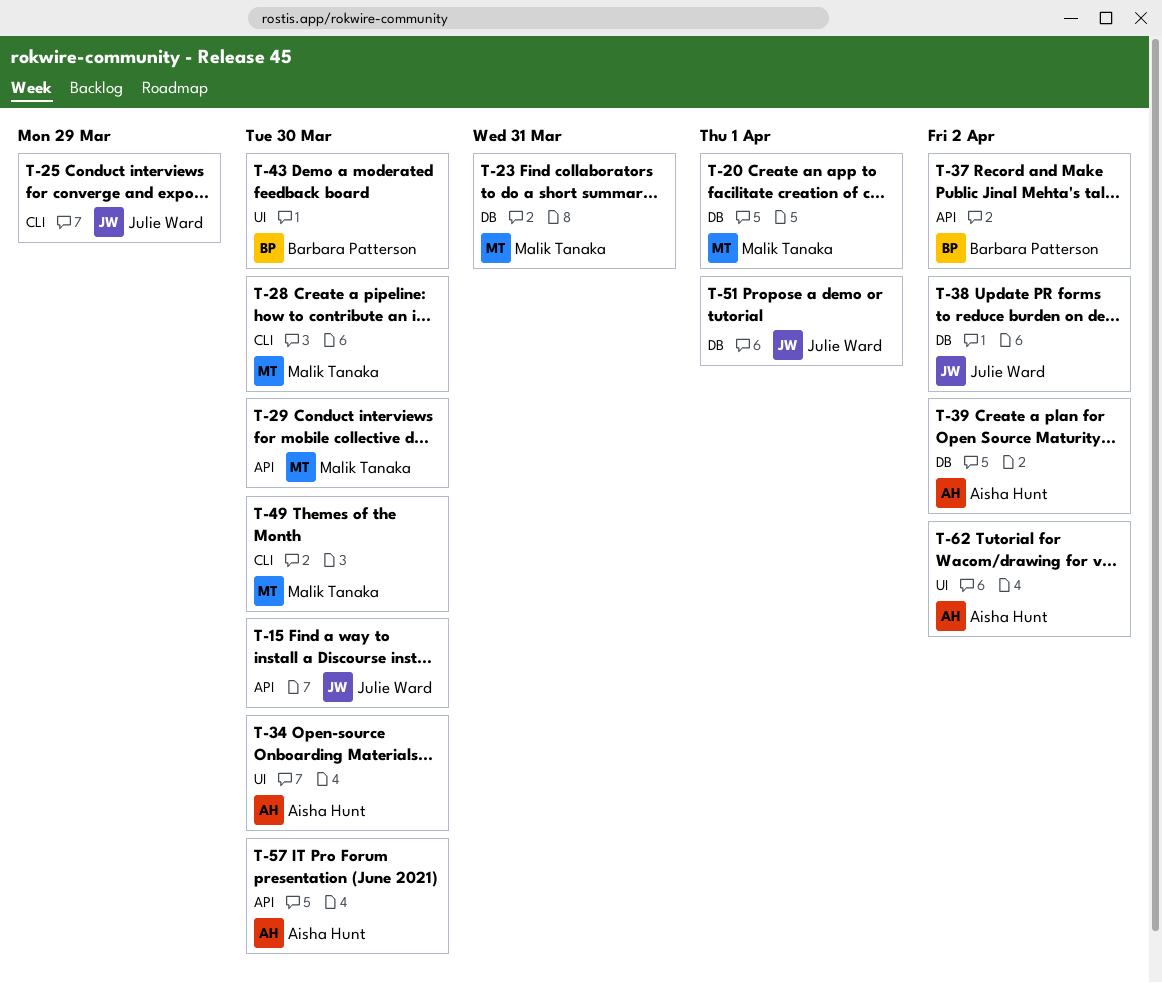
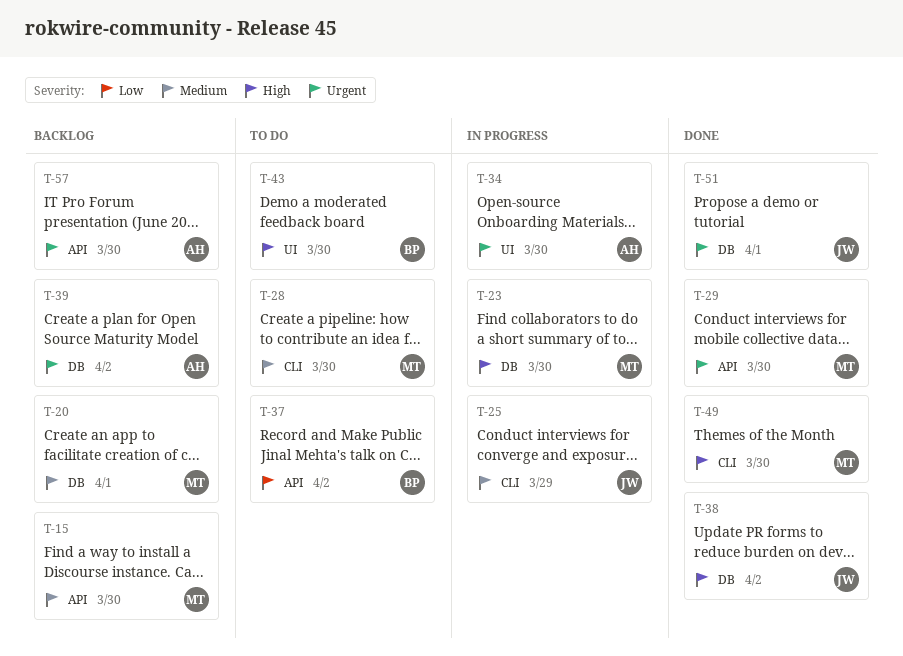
T-15, owner: Julie Ward -> Malik Tanaka
T-23, due: Mar 31 -> Mar 30
T-62: present -> none

